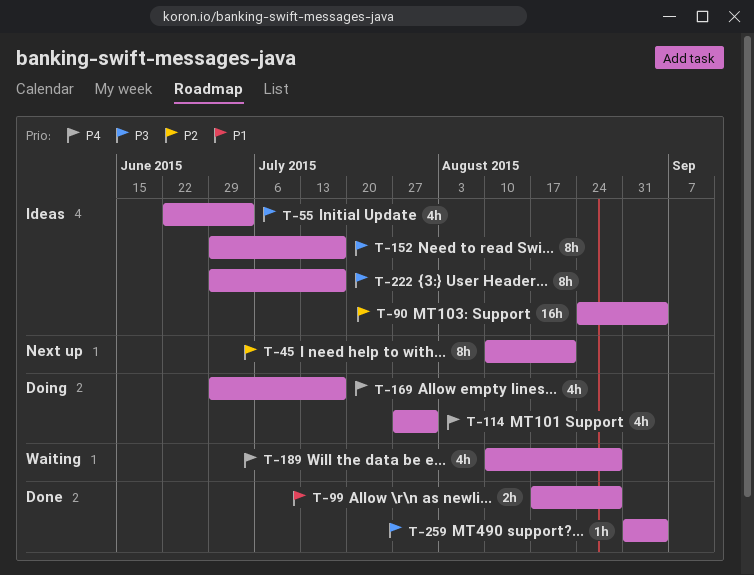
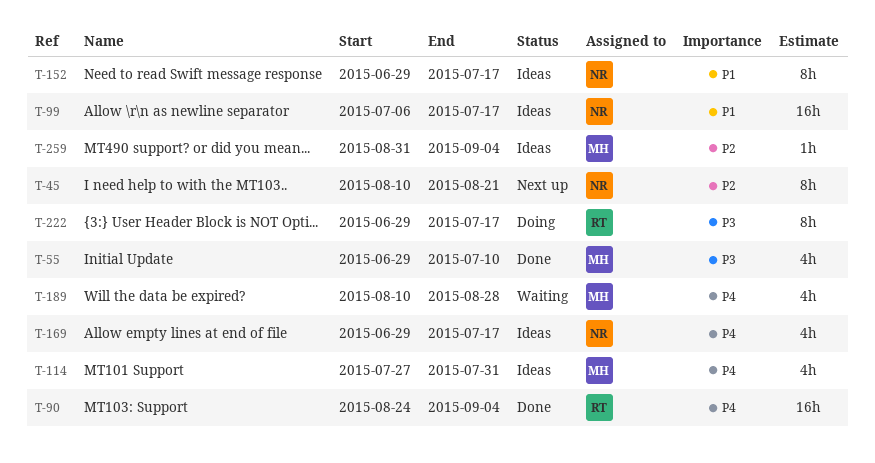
T-55, status: Ideas -> Done
T-55, start: Jun 22 -> Jun 29
T-55, due: Jul 3 -> Jul 10
T-90, status: Ideas -> Done
T-90, priority: P2 -> P4
T-99, status: Done -> Ideas
T-99, estimate: 2h -> 16h
T-99, start: Aug 17 -> Jul 6
T-99, due: Aug 28 -> Jul 17
T-114, status: Doing -> Ideas
T-152, priority: P3 -> P1
T-169, status: Doing -> Ideas
T-222, status: Ideas -> Doing
T-259, status: Done -> Ideas
T-259, priority: P3 -> P2

